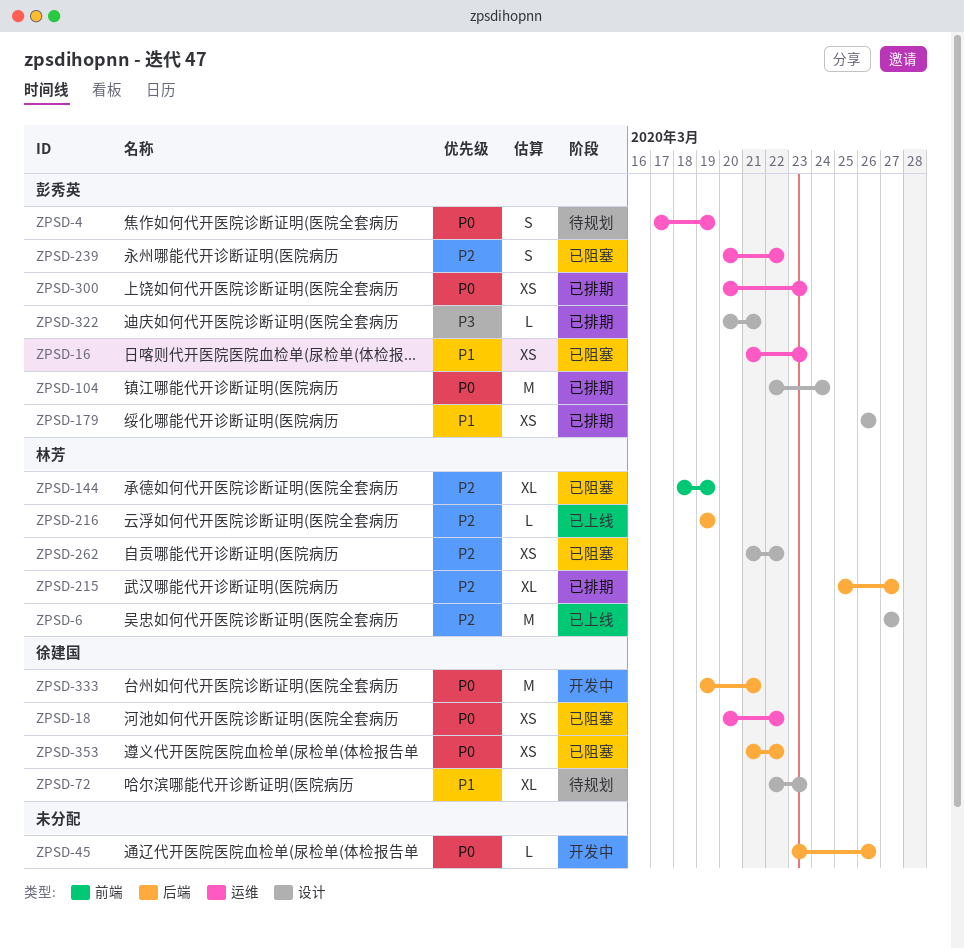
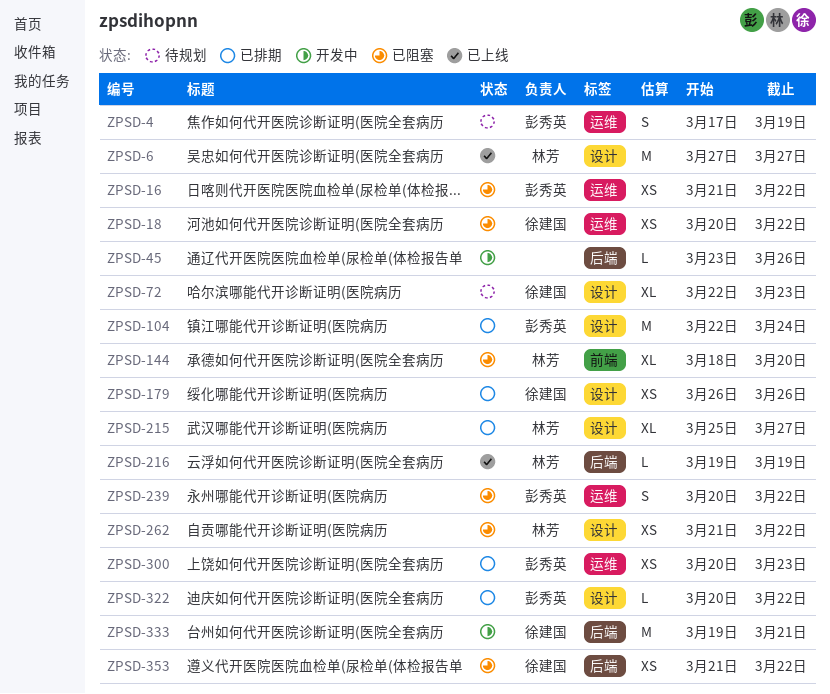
ZPSD-16, due: Mar 23 -> Mar 22
ZPSD-144, due: Mar 19 -> Mar 20
ZPSD-179, owner: 彭秀英 -> 徐建国
ZPSD-215, label: 后端 -> 设计
ZPSD-322, due: Mar 21 -> Mar 22

